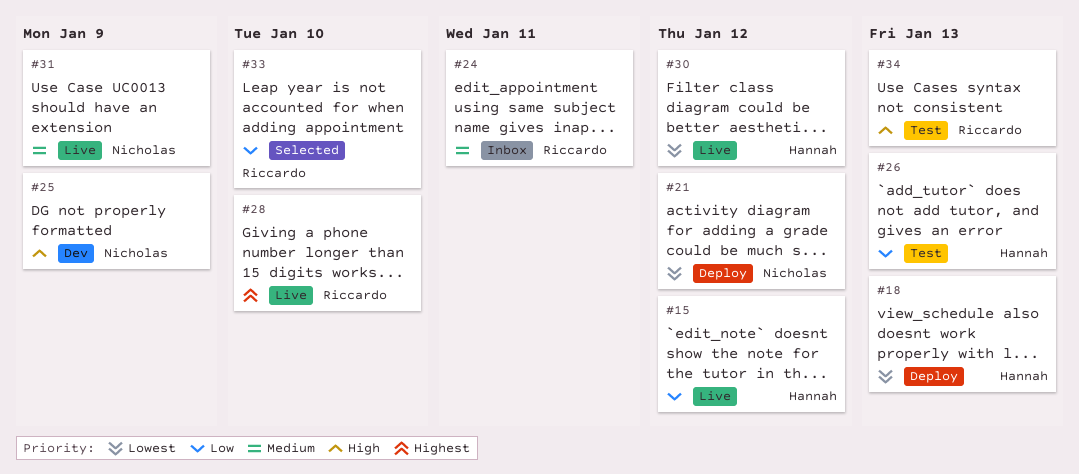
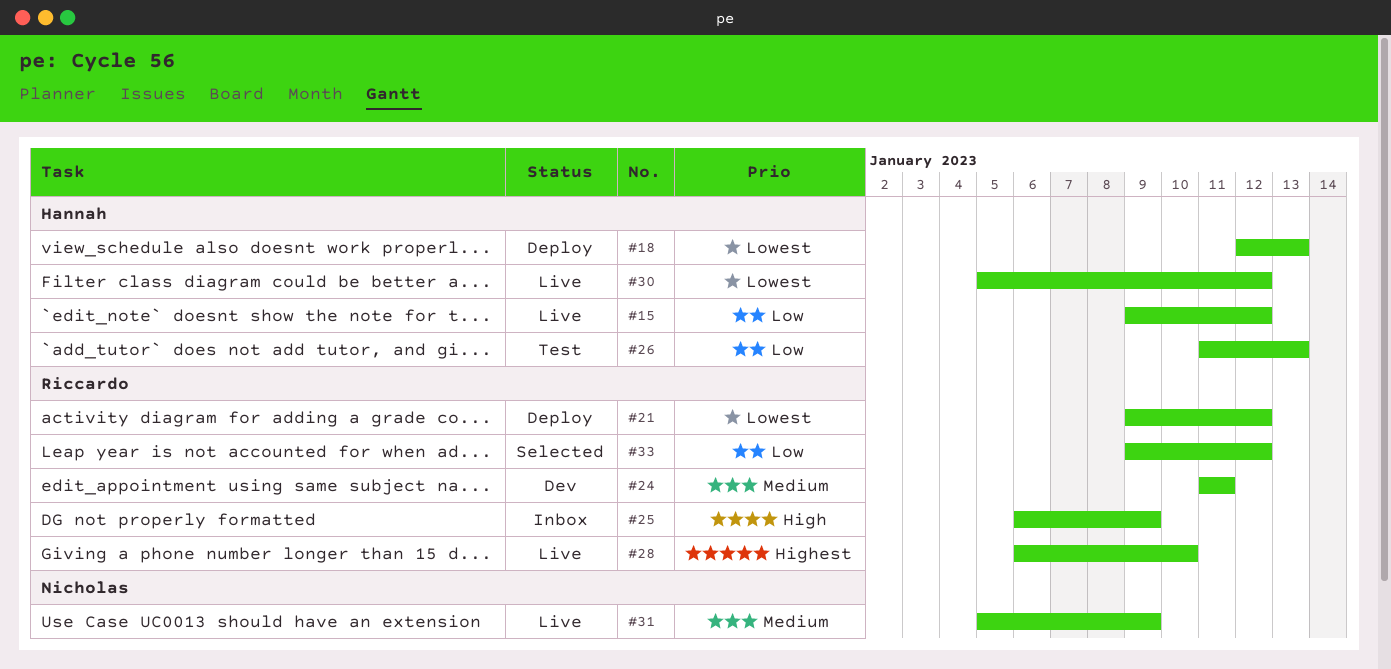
#21, owner: Nicholas -> Riccardo
#24, status: Inbox -> Dev
#25, status: Dev -> Inbox
#25, owner: Nicholas -> Riccardo
#33, due: Jan 10 -> Jan 12
#34: present -> none

